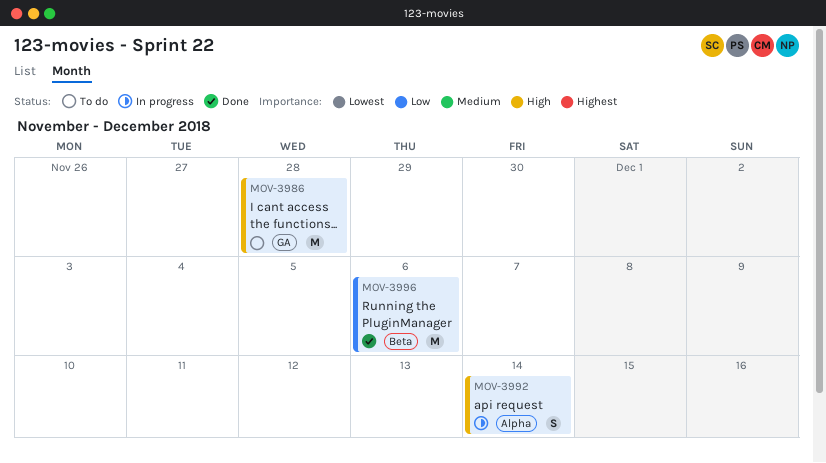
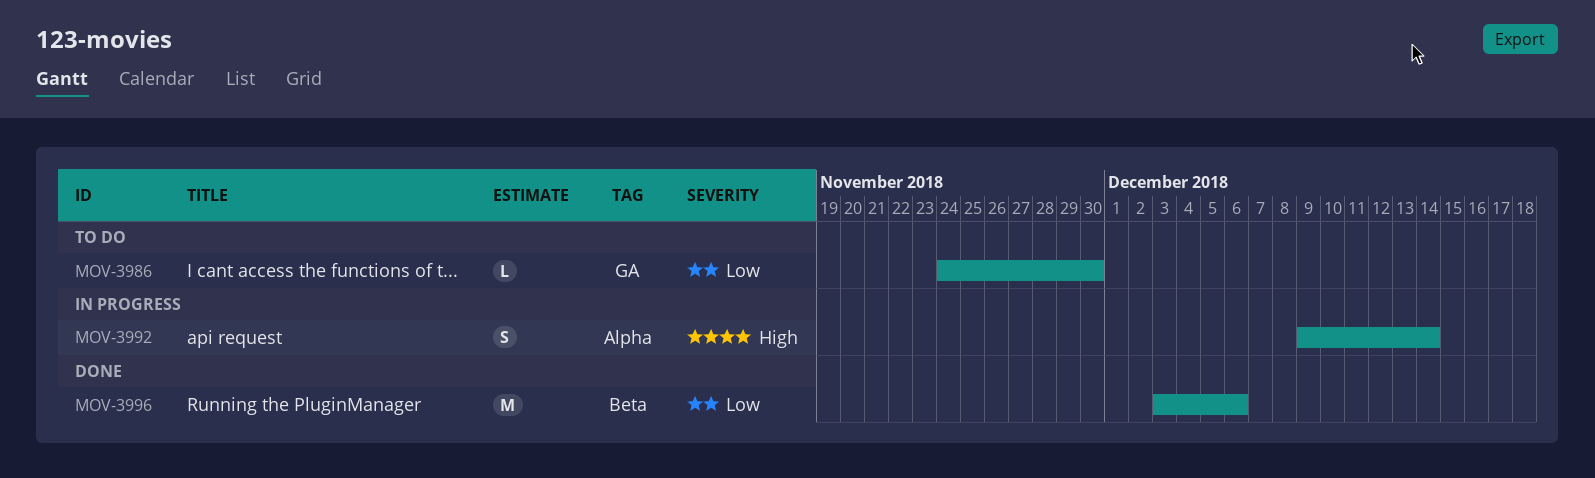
MOV-3986, priority: High -> Low
MOV-3986, estimate: M -> L
MOV-3986, due: Nov 28 -> Nov 30

